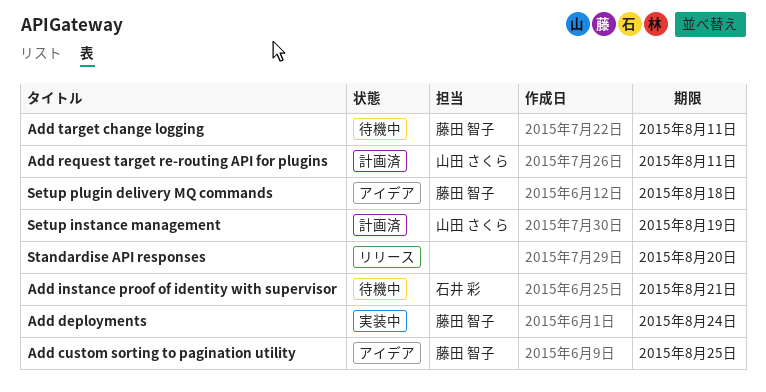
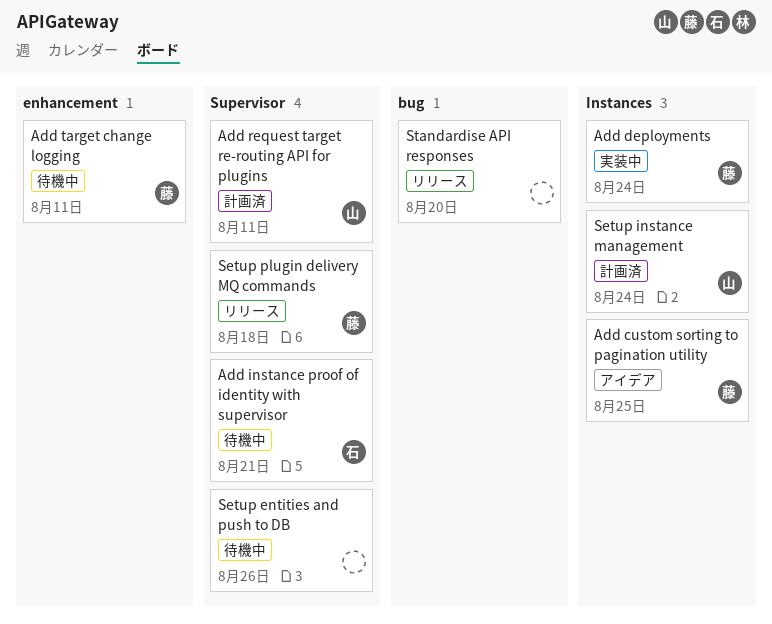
Setup entities and push to DB: none -> present
Setup instance management, due: Aug 19 -> Aug 24
Setup plugin delivery MQ commands, status: アイデア -> リリース

